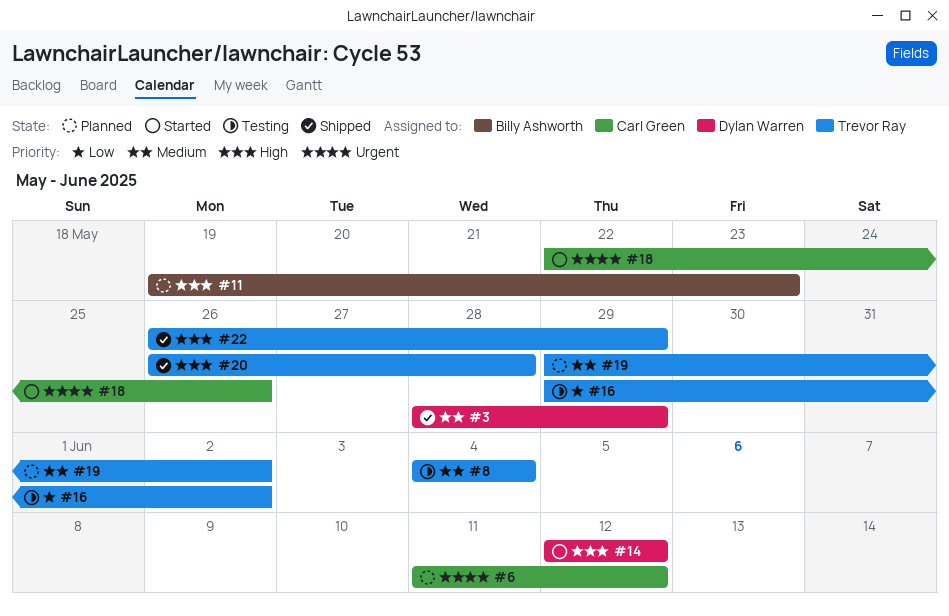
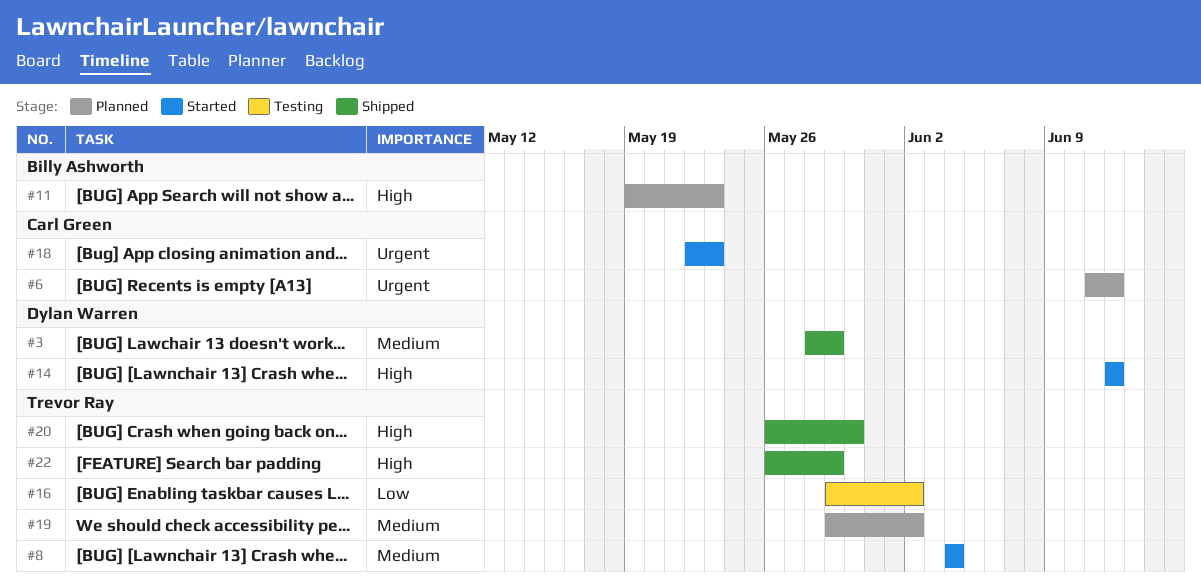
#8, status: Testing -> Started
#18, due: May 26 -> May 23
#20, due: May 28 -> May 30

